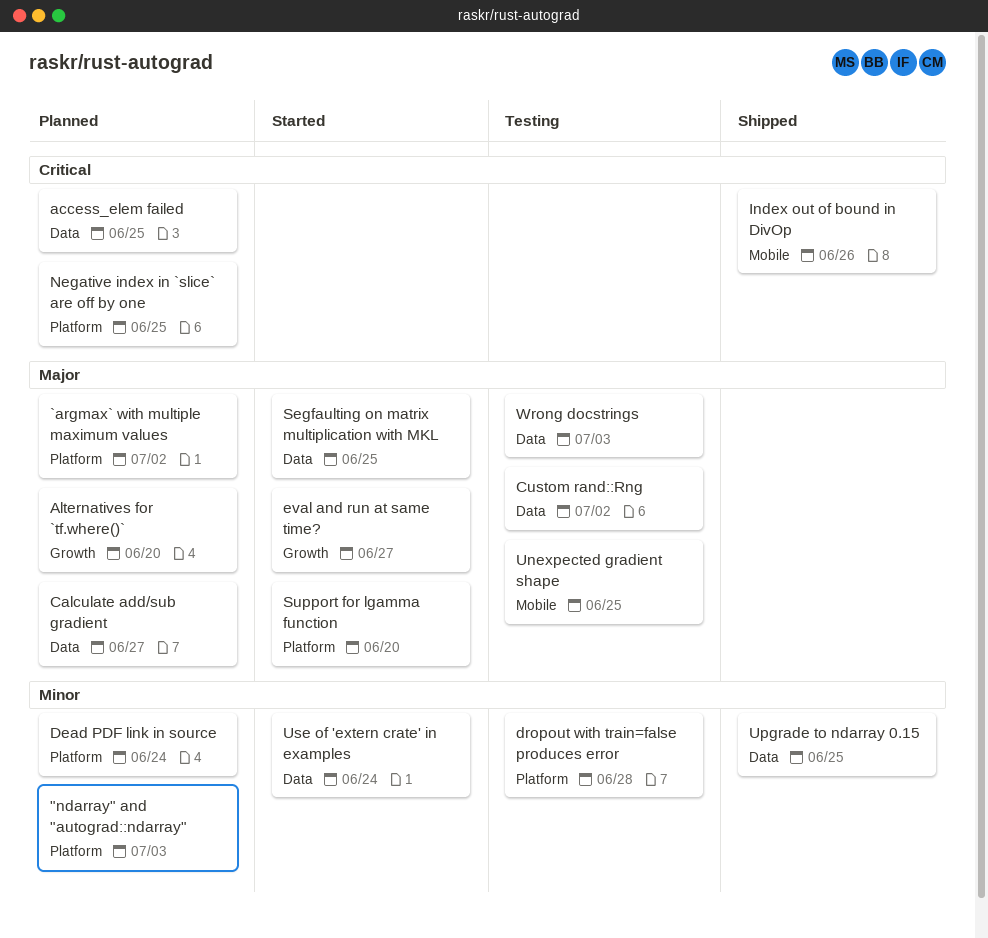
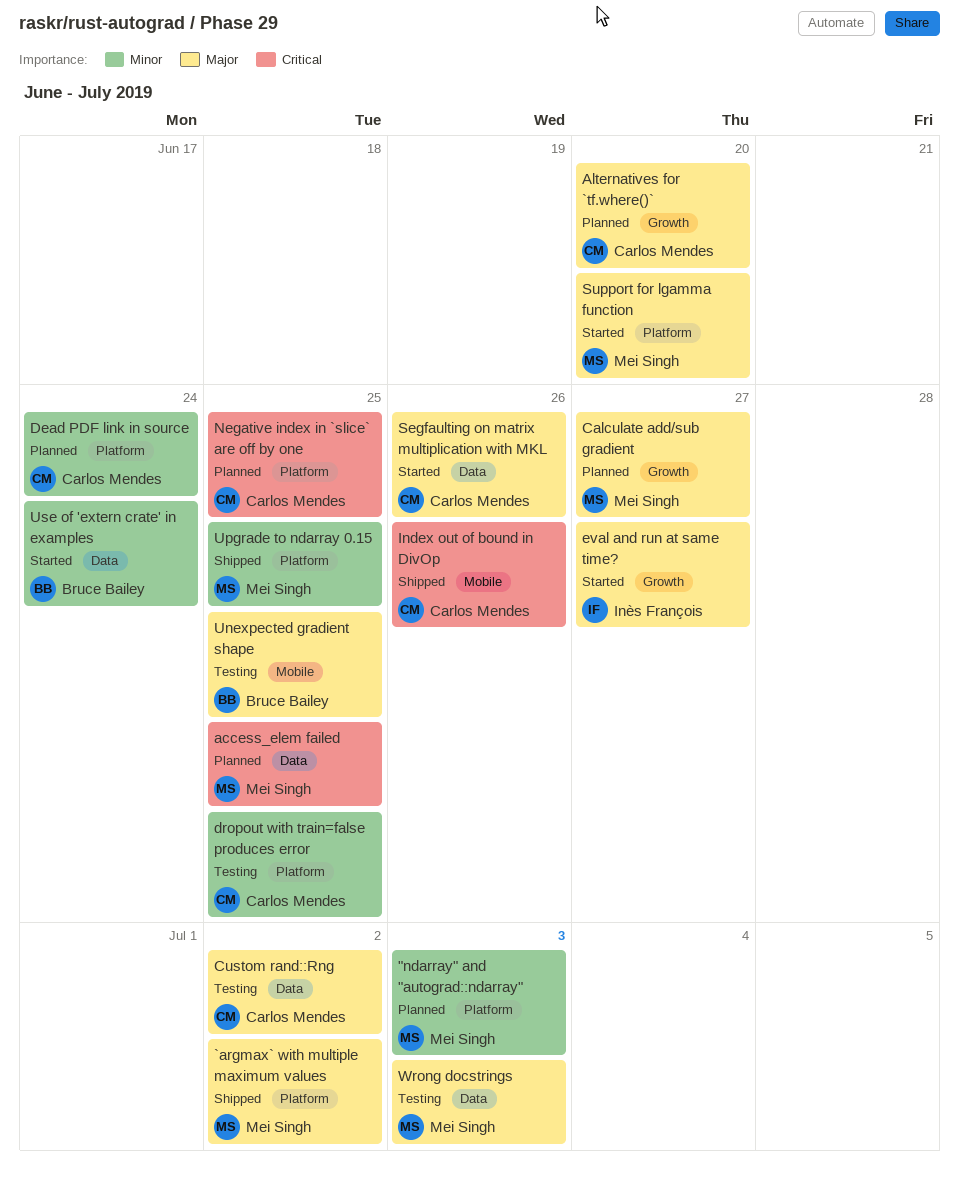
`argmax` with multiple maximum values, status: Planned -> Shipped
Calculate add/sub gradient, label: Data -> Growth
dropout with train=false produces error, due: Jun 28 -> Jun 25
Segfaulting on matrix multiplication with MKL, due: Jun 25 -> Jun 26
Upgrade to ndarray 0.15, label: Data -> Platform

